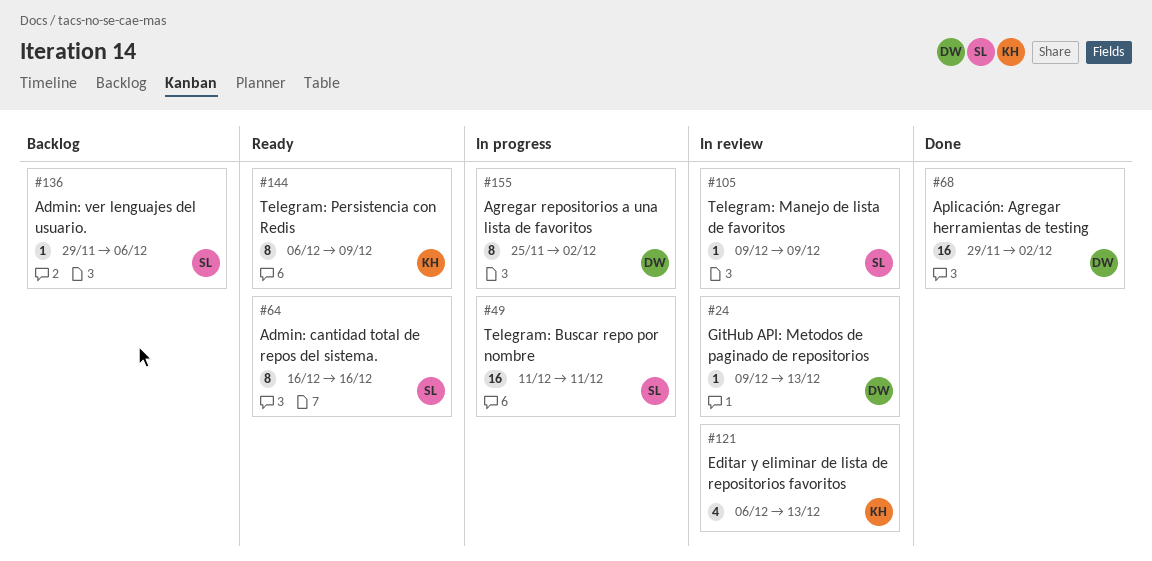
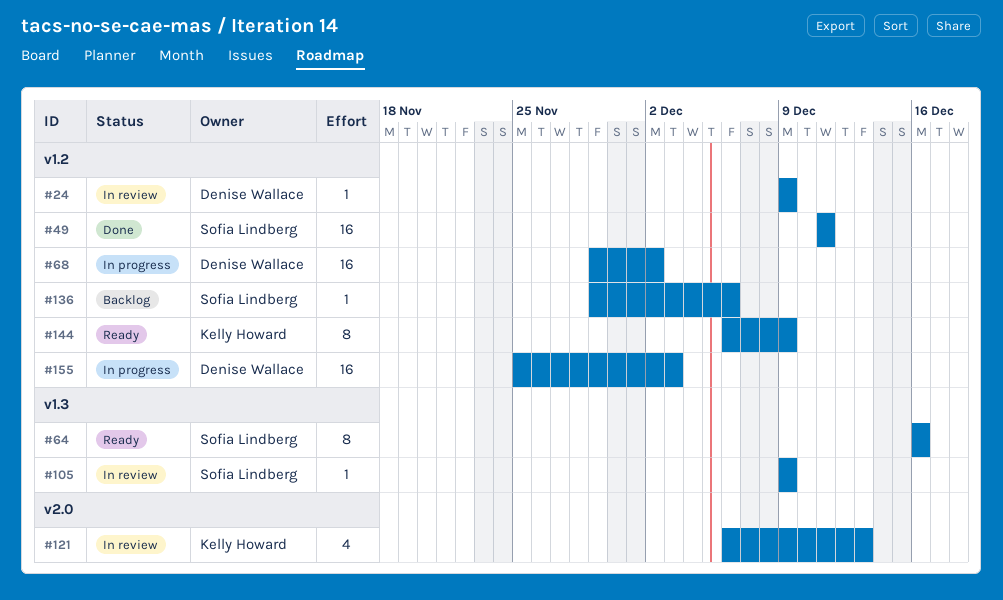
#24, due: Dec 13 -> Dec 9
#49, status: In progress -> Done
#68, status: Done -> In progress
#155, estimate: 8 -> 16
#155, due: Dec 2 -> Dec 3

